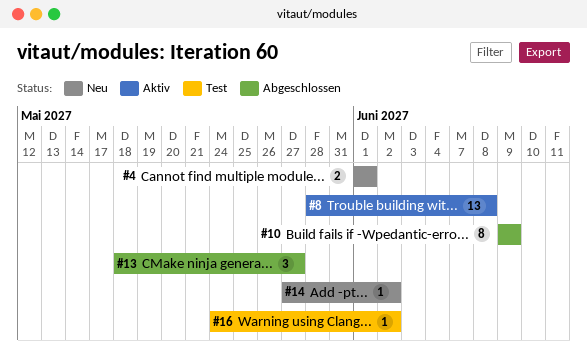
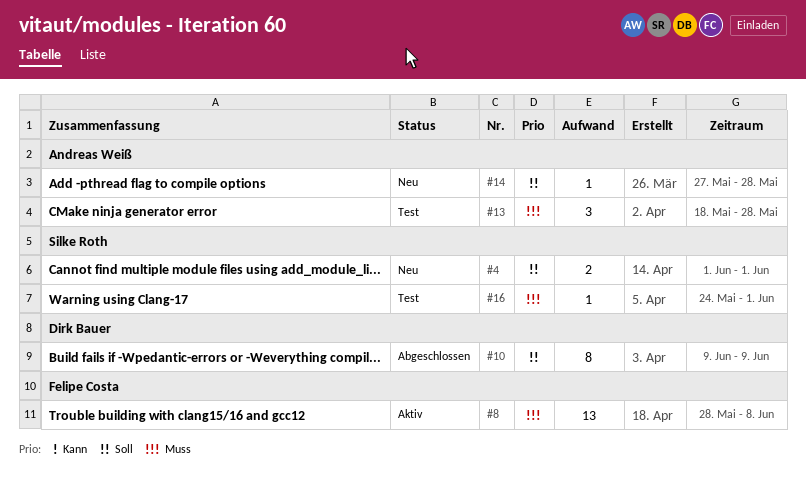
#13, status: Abgeschlossen -> Test
#13, due: May 27 -> May 28
#14, due: Jun 2 -> May 28
#16, due: Jun 2 -> Jun 1

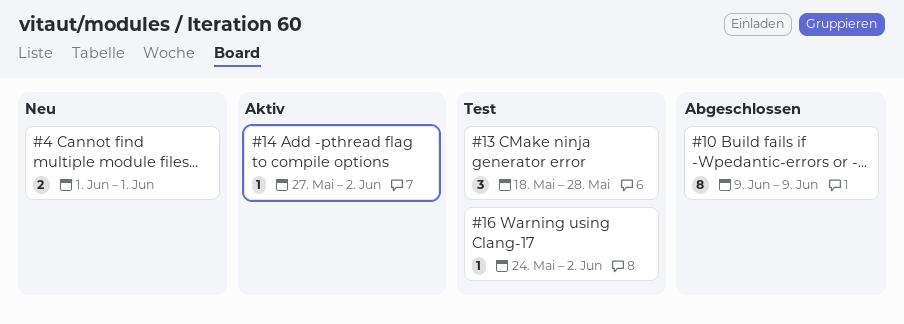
#8: present -> none
#14, status: Neu -> Aktiv
#14, due: May 28 -> Jun 2
#16, due: Jun 1 -> Jun 2

